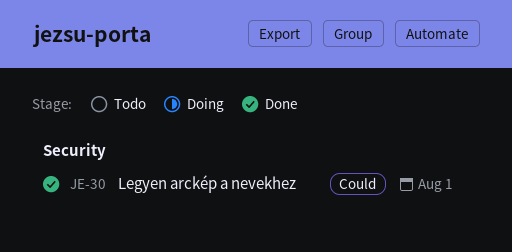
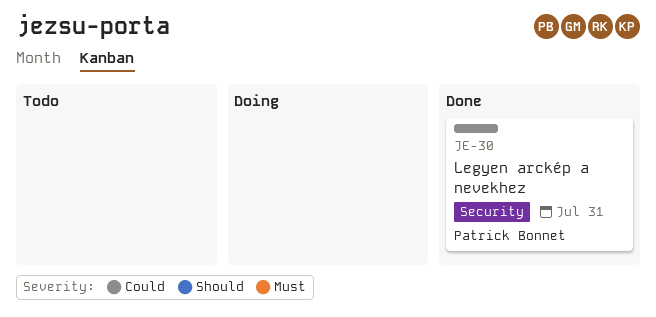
JE-30, due: Aug 1 -> Jul 31

